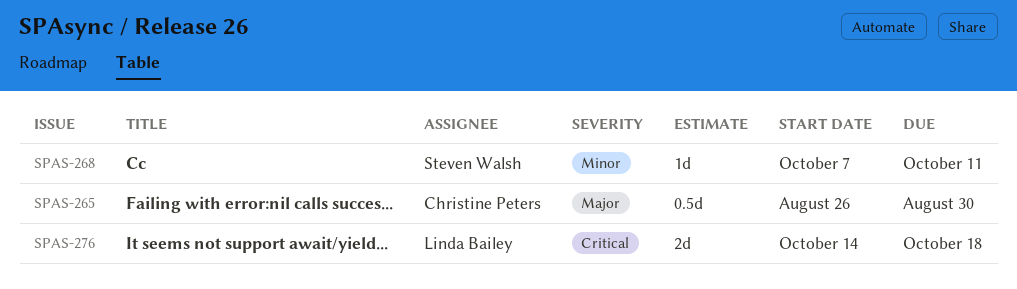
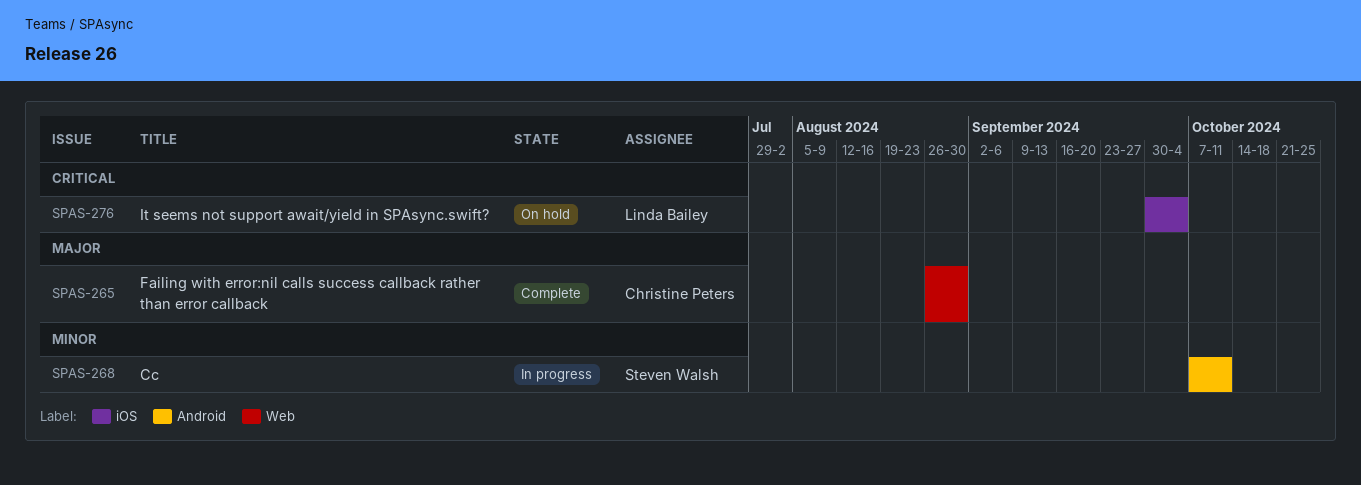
SPAS-276, start: Oct 14 -> Sep 30
SPAS-276, due: Oct 18 -> Oct 4

